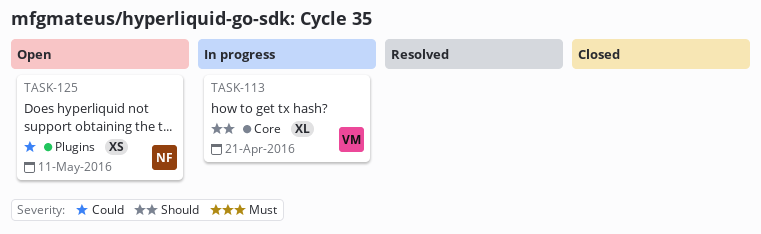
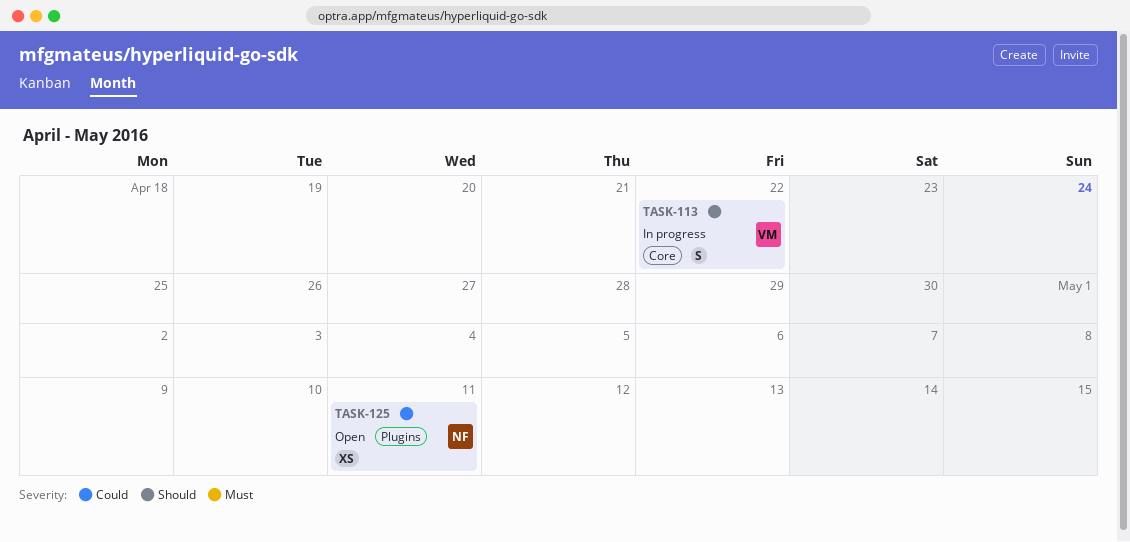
TASK-113, estimate: XL -> S
TASK-113, due: Apr 21 -> Apr 22

